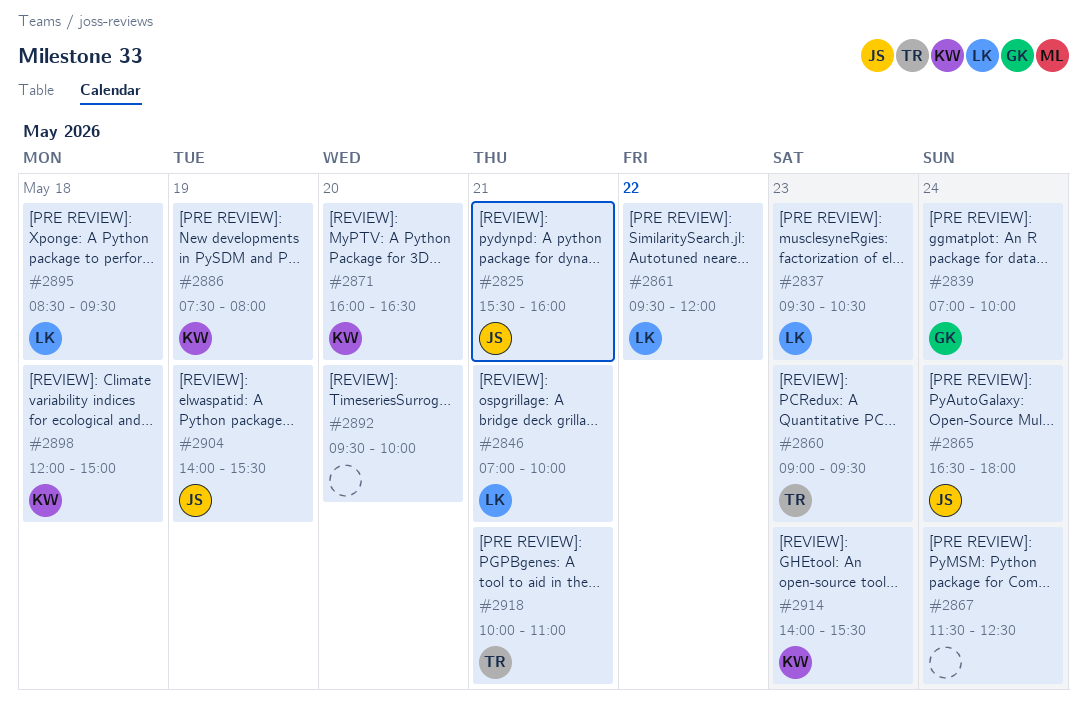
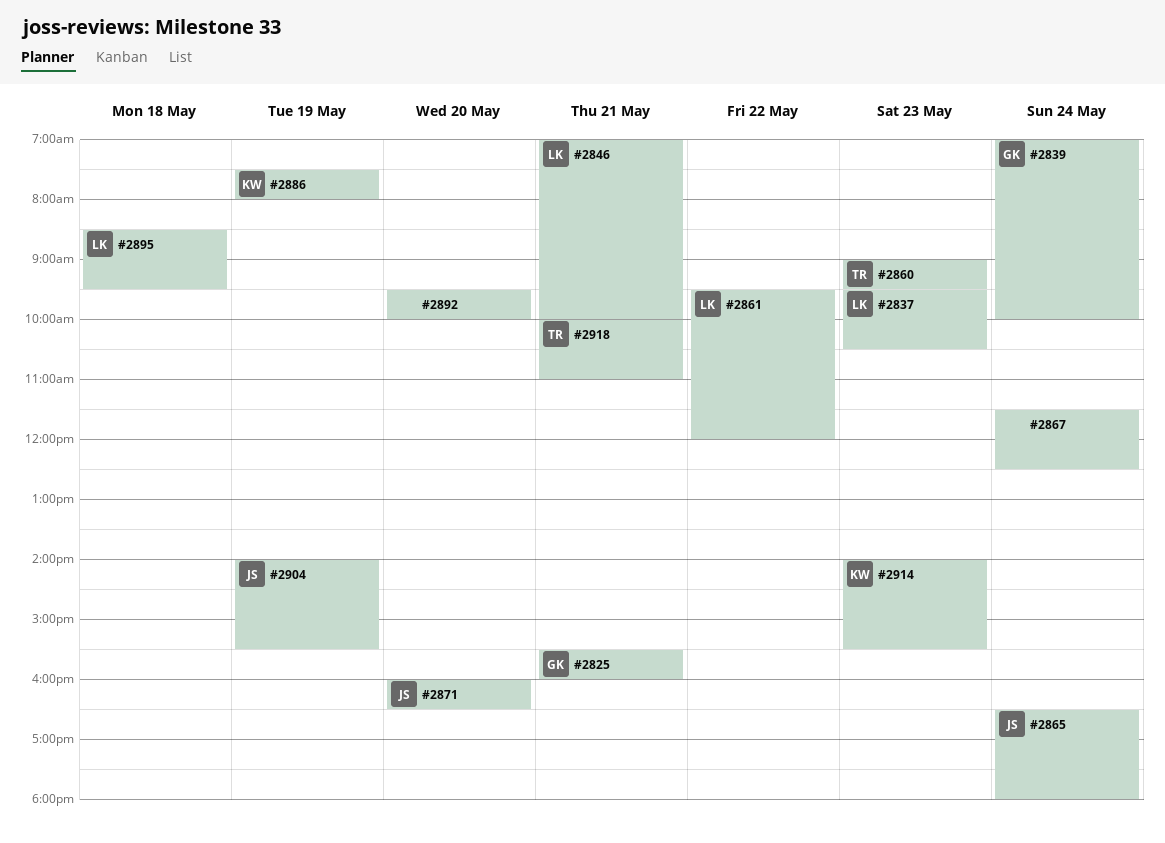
#2825, owner: JS -> GK
#2871, owner: KW -> JS
#2898: present -> none

